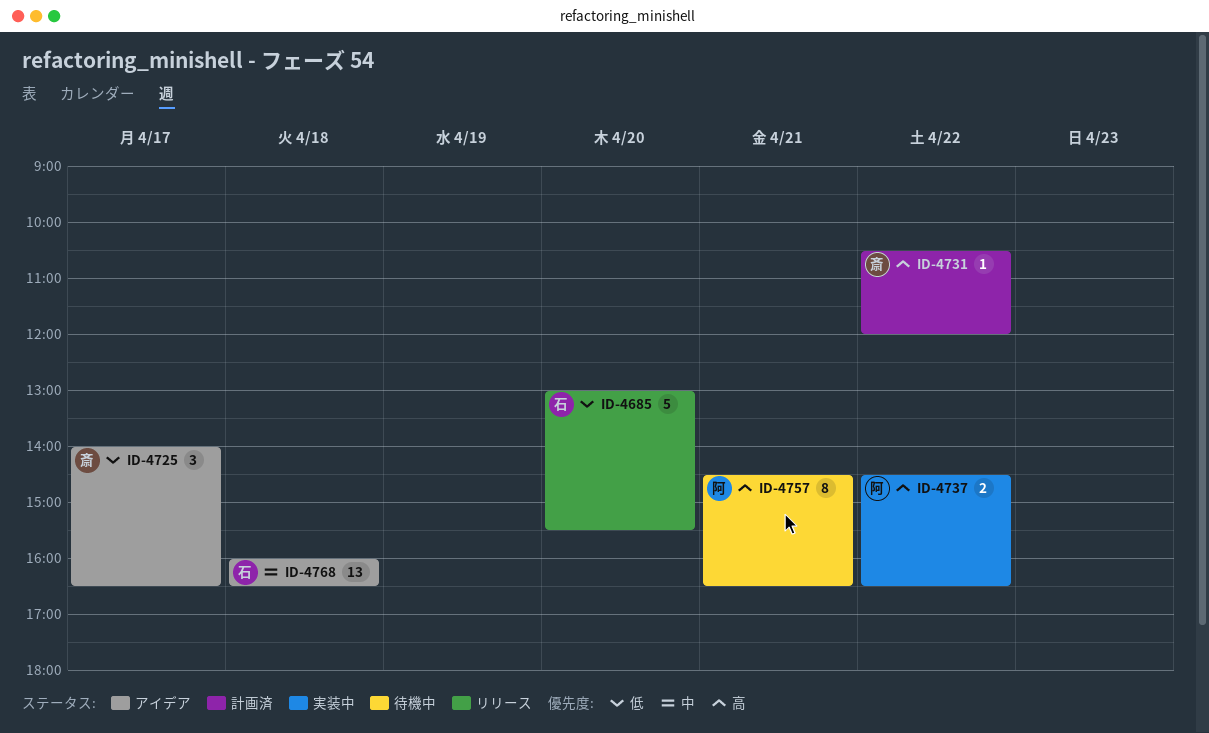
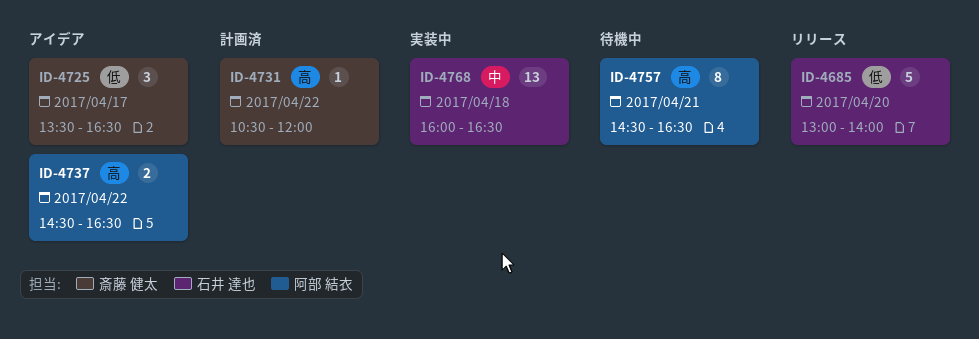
ID-4685, ends: 15:30 -> 14:00
ID-4725, begins: 14:00 -> 13:30
ID-4737, status: 実装中 -> アイデア
ID-4768, status: アイデア -> 実装中

